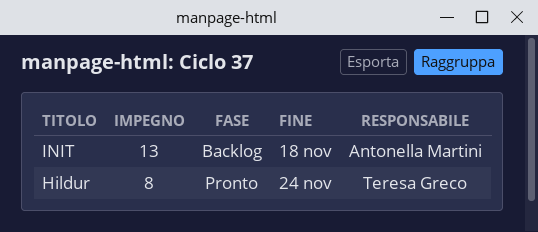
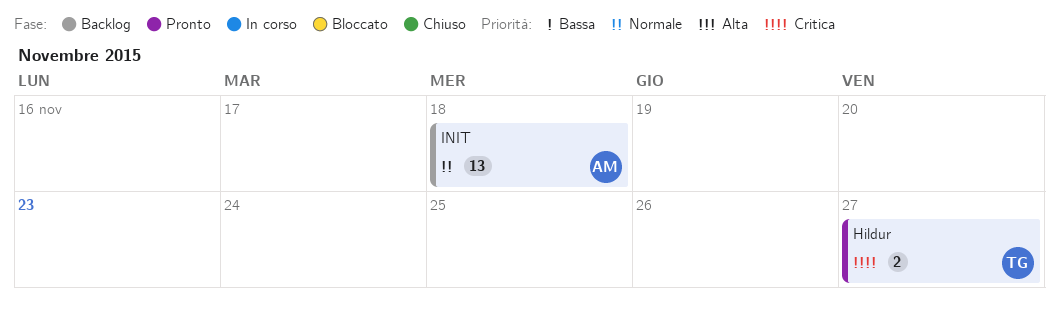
Hildur, estimate: 8 -> 2
Hildur, due: Nov 24 -> Nov 27

